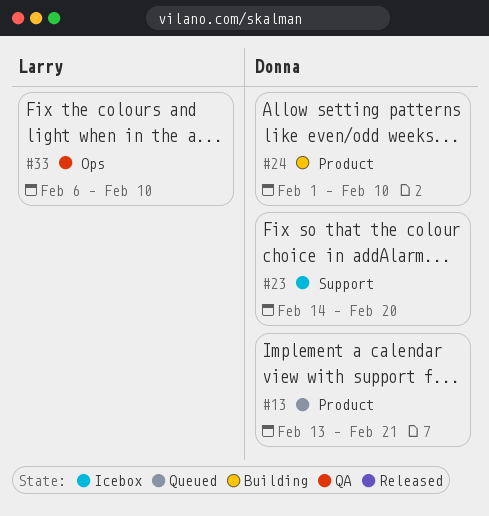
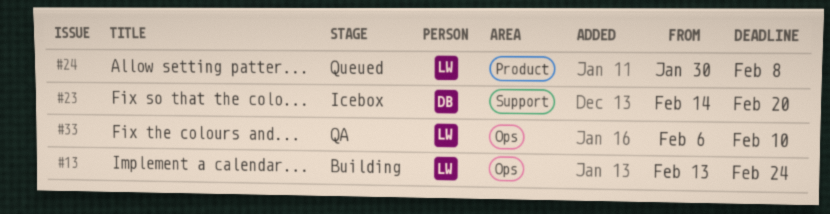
#13, status: Queued -> Building
#13, owner: Donna -> Larry
#13, label: Product -> Ops
#13, due: Feb 21 -> Feb 24
#24, status: Building -> Queued
#24, owner: Donna -> Larry
#24, start: Feb 1 -> Jan 30
#24, due: Feb 10 -> Feb 8

